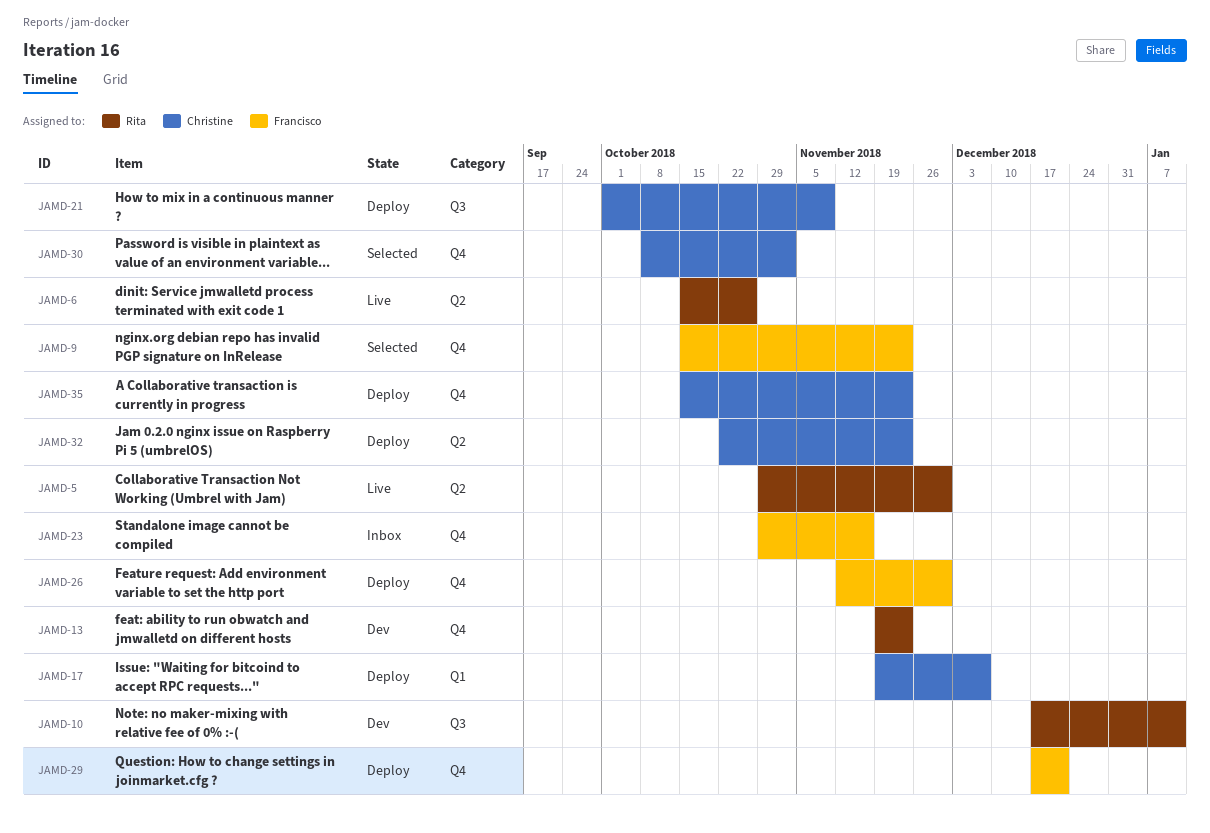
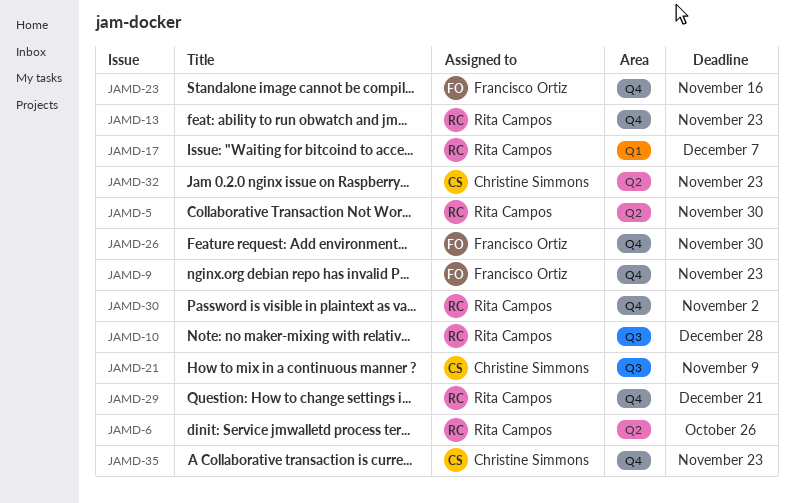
JAMD-10, due: Jan 11 -> Dec 28
JAMD-17, owner: Christine Simmons -> Rita Campos
JAMD-29, owner: Francisco Ortiz -> Rita Campos
JAMD-30, owner: Christine Simmons -> Rita Campos

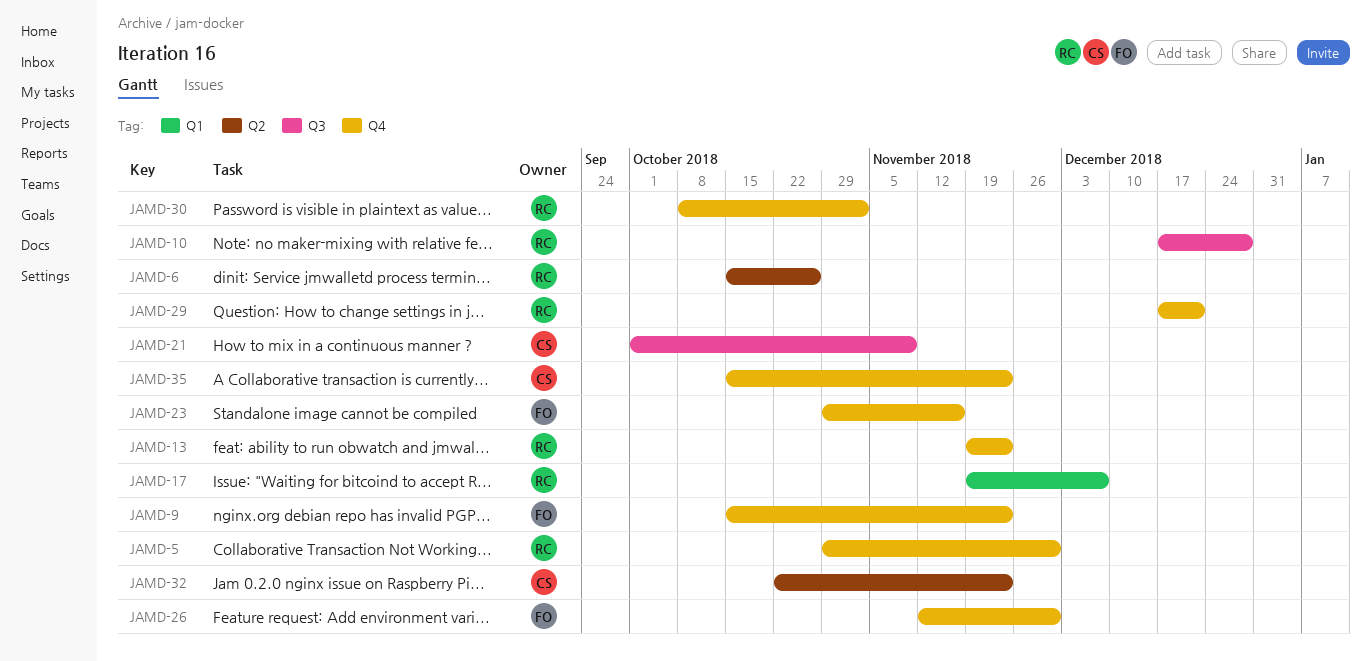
JAMD-5, label: Q2 -> Q4

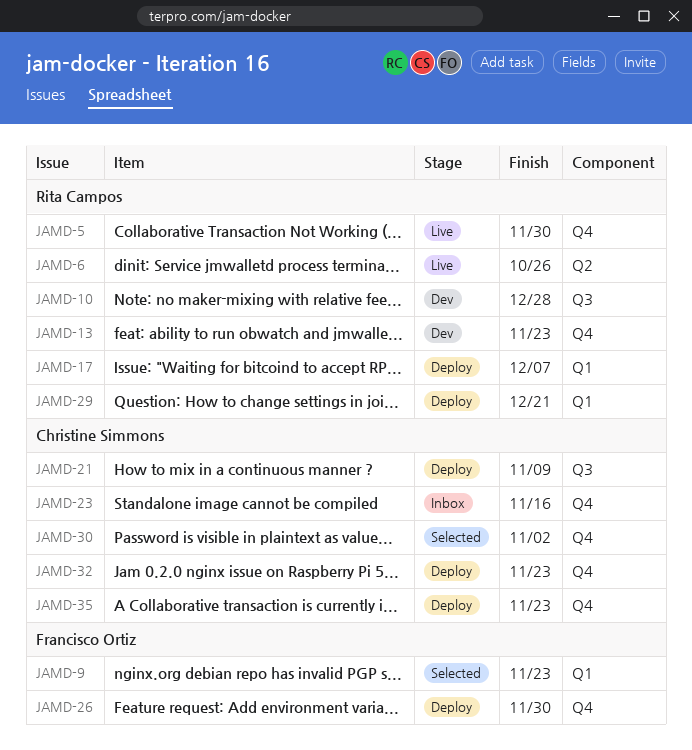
JAMD-9, label: Q4 -> Q1
JAMD-23, owner: Francisco Ortiz -> Christine Simmons
JAMD-29, label: Q4 -> Q1
JAMD-30, owner: Rita Campos -> Christine Simmons
JAMD-32, label: Q2 -> Q4

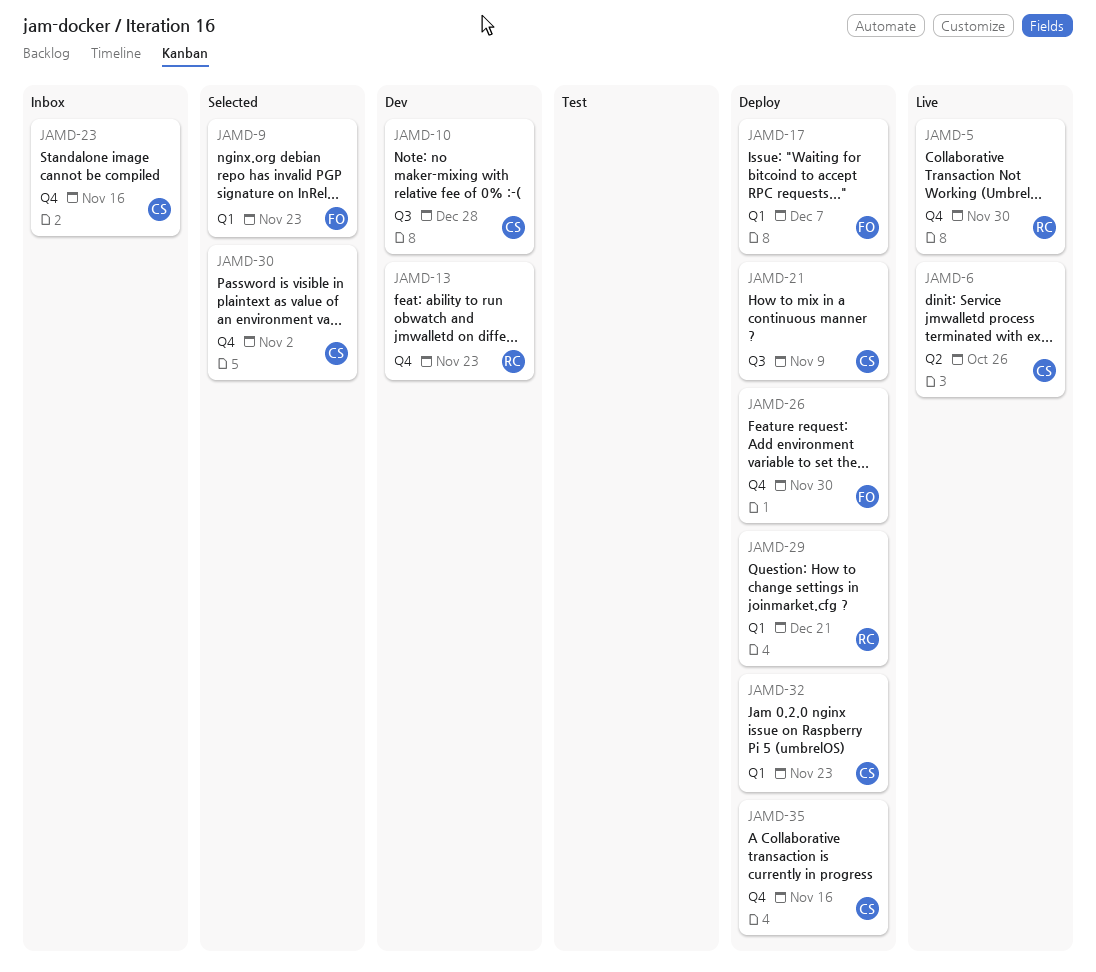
JAMD-6, owner: Rita Campos -> Christine Simmons
JAMD-10, owner: Rita Campos -> Christine Simmons
JAMD-17, owner: Rita Campos -> Francisco Ortiz
JAMD-32, label: Q4 -> Q1
JAMD-35, due: Nov 23 -> Nov 16

